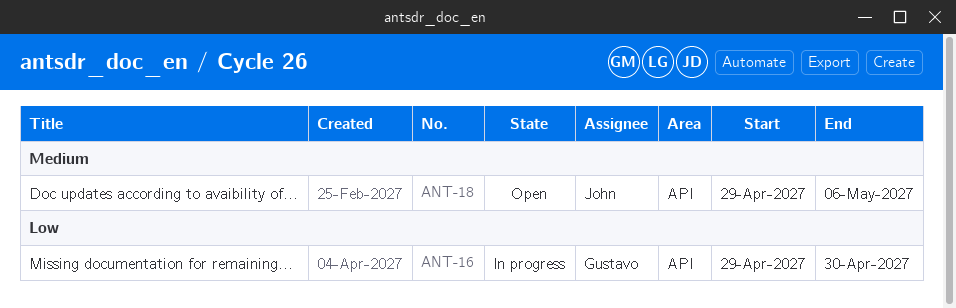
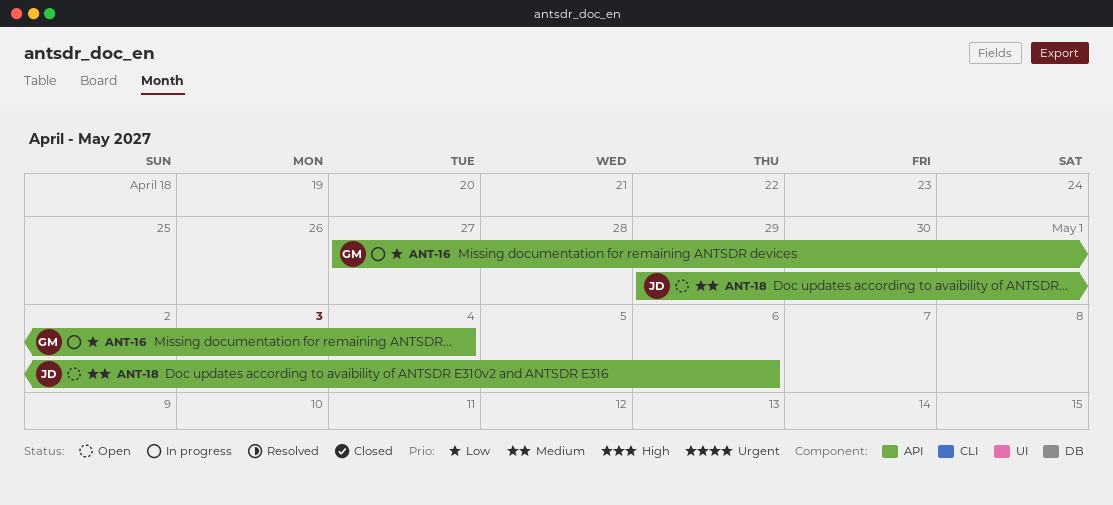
ANT-16, start: Apr 29 -> Apr 27
ANT-16, due: Apr 30 -> May 4

